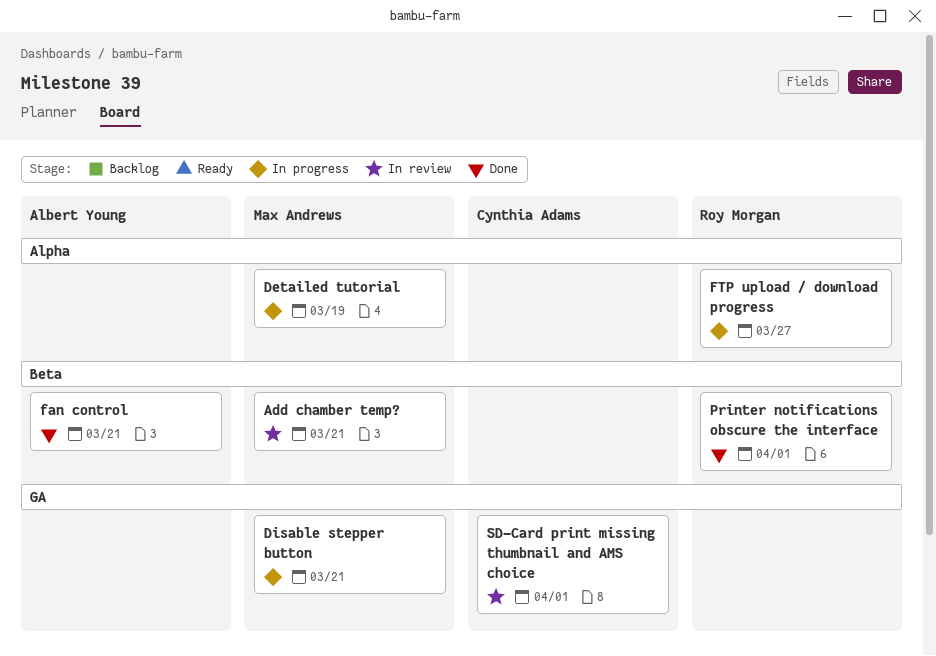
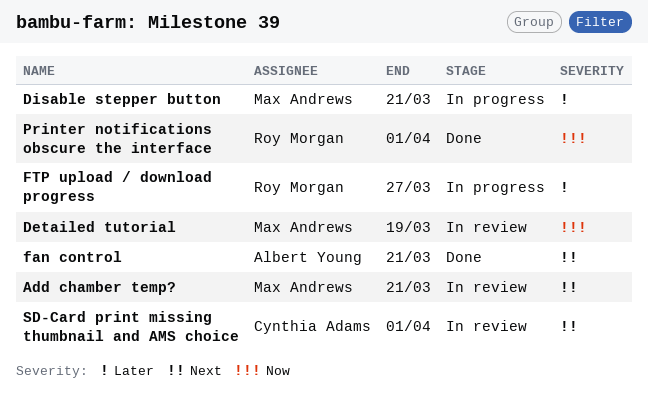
Detailed tutorial, status: In progress -> In review

